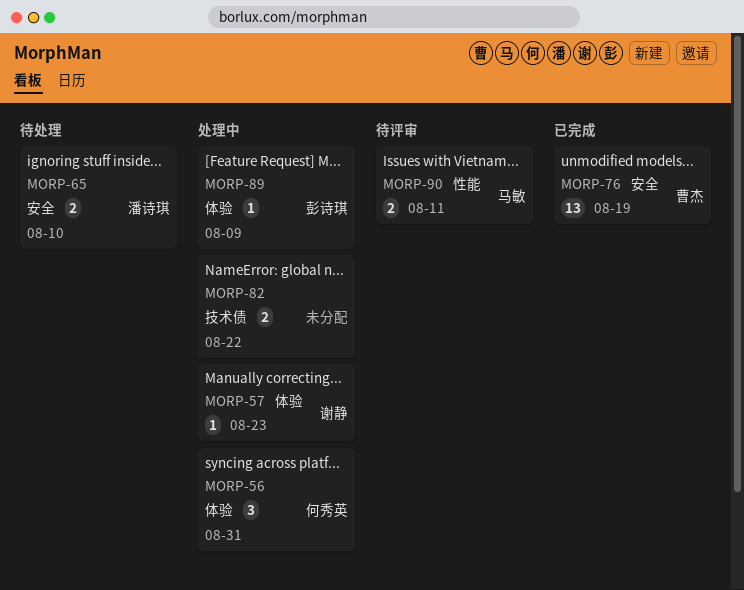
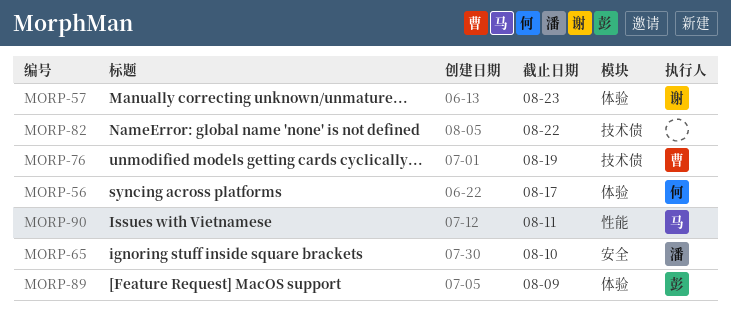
MORP-56, due: Aug 31 -> Aug 17
MORP-76, label: 安全 -> 技术债

